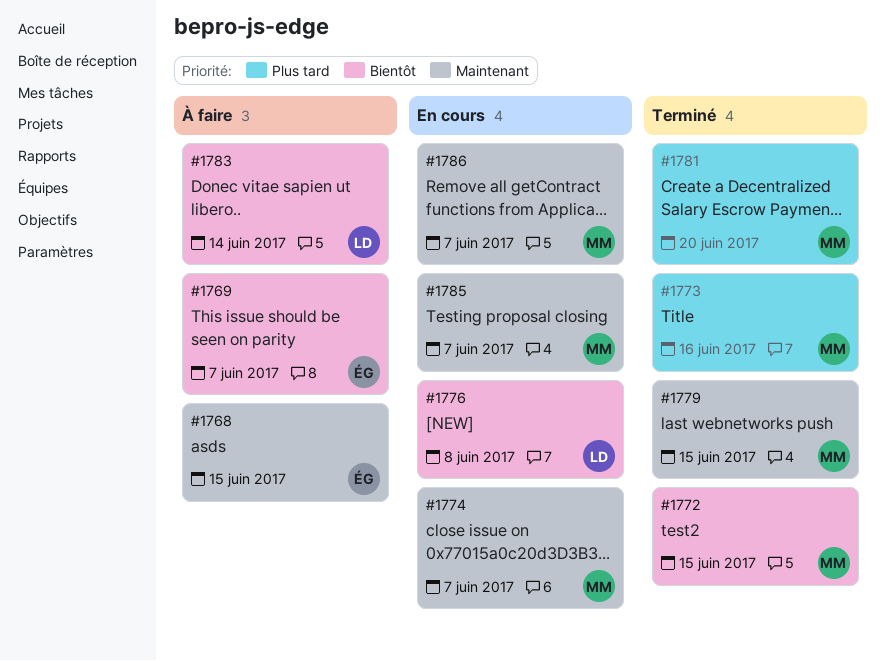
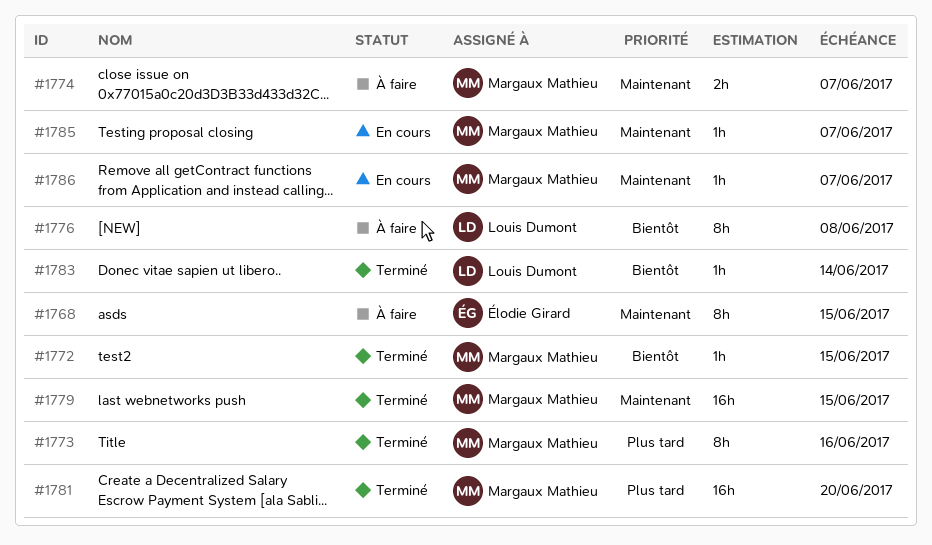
#1769: present -> none
#1774, status: En cours -> À faire
#1776, status: En cours -> À faire
#1783, status: À faire -> Terminé

